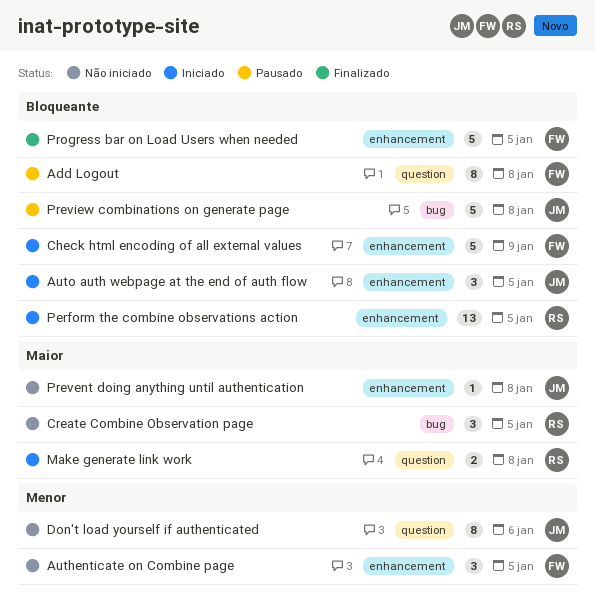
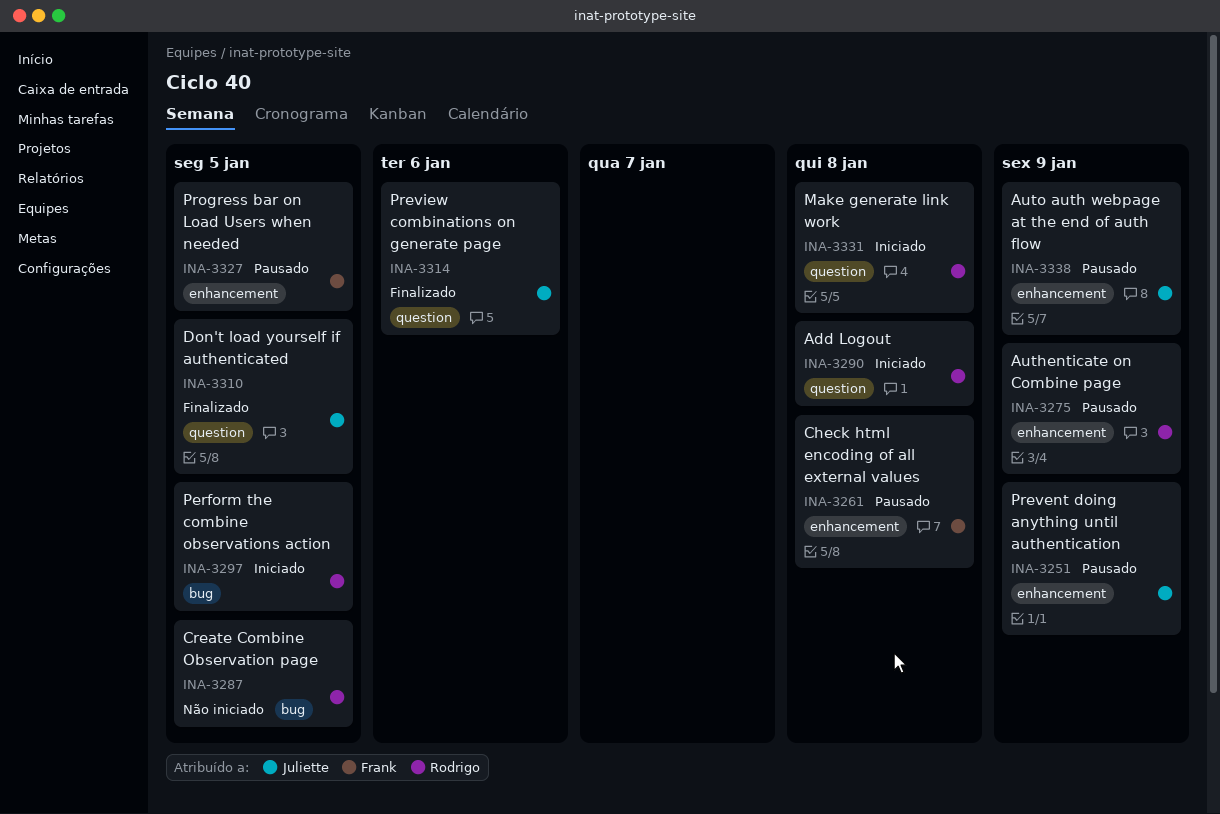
Add Logout, status: Pausado -> Iniciado
Add Logout, owner: Frank -> Rodrigo
Authenticate on Combine page, status: Não iniciado -> Pausado
Authenticate on Combine page, owner: Frank -> Rodrigo
Authenticate on Combine page, due: Jan 5 -> Jan 9
Auto auth webpage at the end of auth flow, status: Iniciado -> Pausado
Auto auth webpage at the end of auth flow, due: Jan 5 -> Jan 9
Check html encoding of all external values, status: Iniciado -> Pausado
Check html encoding of all external values, due: Jan 9 -> Jan 8
Don't load yourself if authenticated, status: Não iniciado -> Finalizado
Don't load yourself if authenticated, due: Jan 6 -> Jan 5
Perform the combine observations action, label: enhancement -> bug
Prevent doing anything until authentication, status: Não iniciado -> Pausado
Prevent doing anything until authentication, due: Jan 8 -> Jan 9
Preview combinations on generate page, status: Pausado -> Finalizado
Preview combinations on generate page, label: bug -> question
Preview combinations on generate page, due: Jan 8 -> Jan 6
Progress bar on Load Users when needed, status: Finalizado -> Pausado

